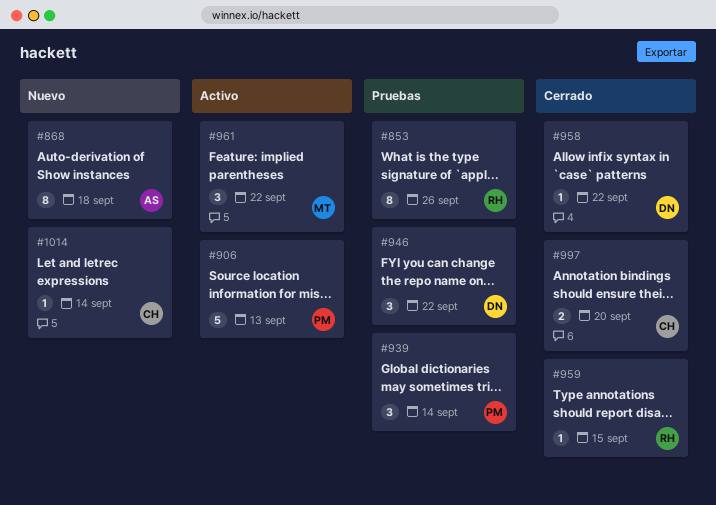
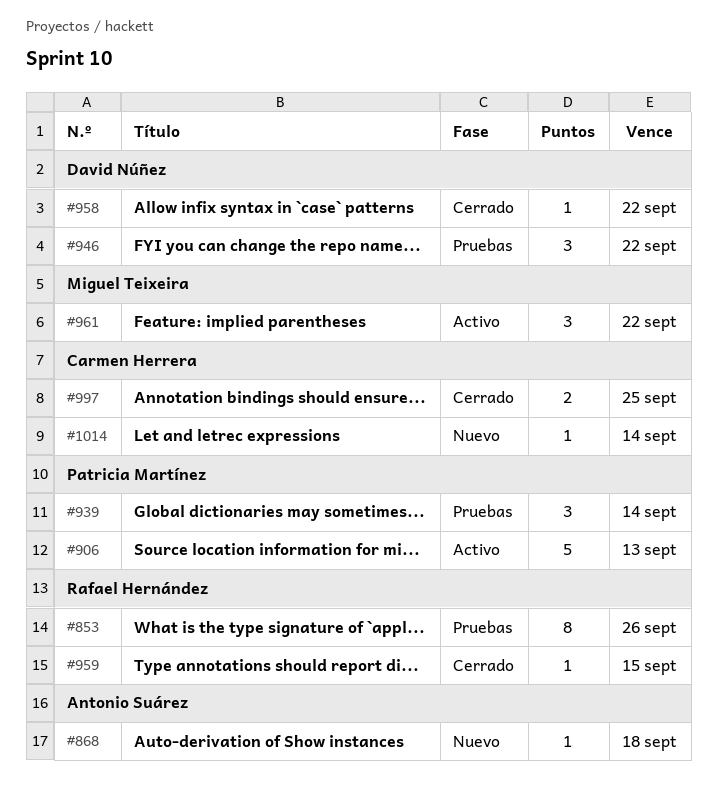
#868, estimate: 8 -> 1
#997, due: Sep 20 -> Sep 25

